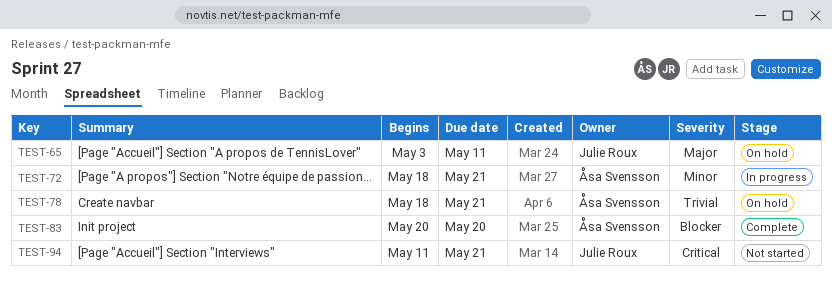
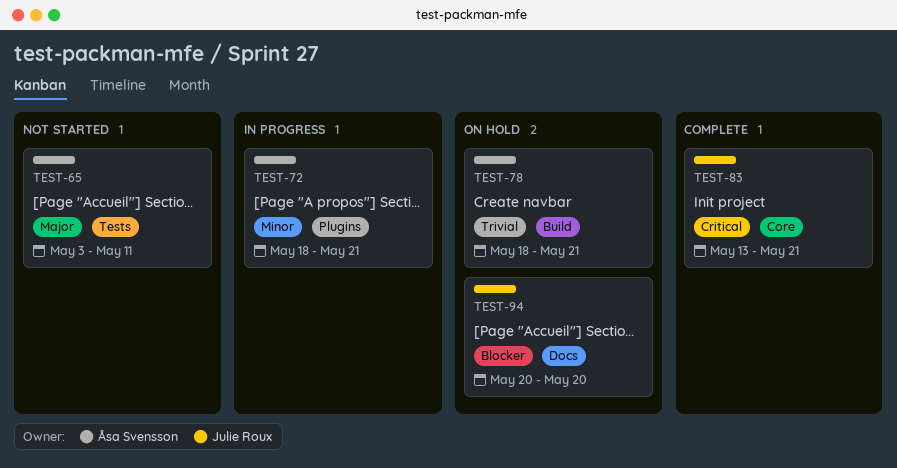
TEST-65, status: On hold -> Not started
TEST-65, owner: Julie Roux -> Åsa Svensson
TEST-83, owner: Åsa Svensson -> Julie Roux
TEST-83, priority: Blocker -> Critical
TEST-83, start: May 20 -> May 13
TEST-83, due: May 20 -> May 21
TEST-94, status: Not started -> On hold
TEST-94, priority: Critical -> Blocker
TEST-94, start: May 11 -> May 20
TEST-94, due: May 21 -> May 20

